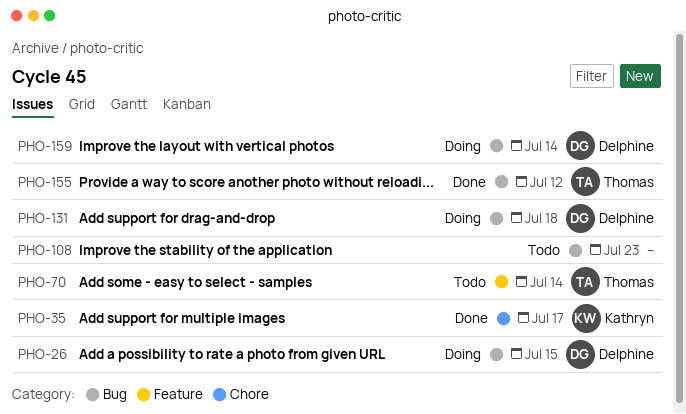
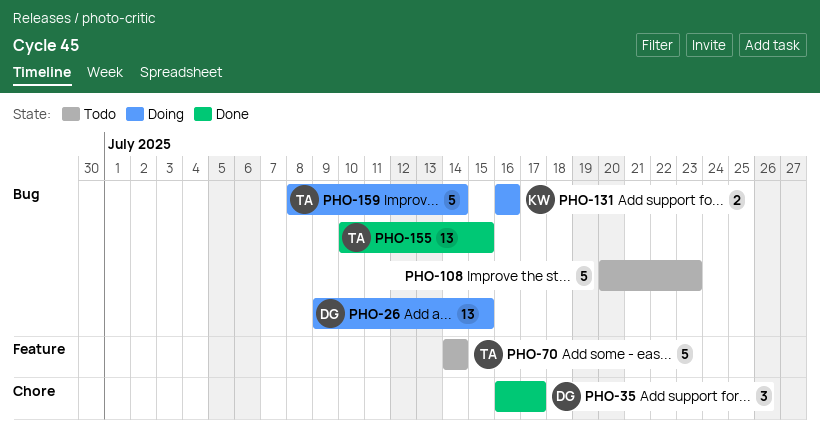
PHO-35, owner: Kathryn -> Delphine
PHO-131, owner: Delphine -> Kathryn
PHO-131, due: Jul 18 -> Jul 16
PHO-155, due: Jul 12 -> Jul 15
PHO-159, owner: Delphine -> Thomas

